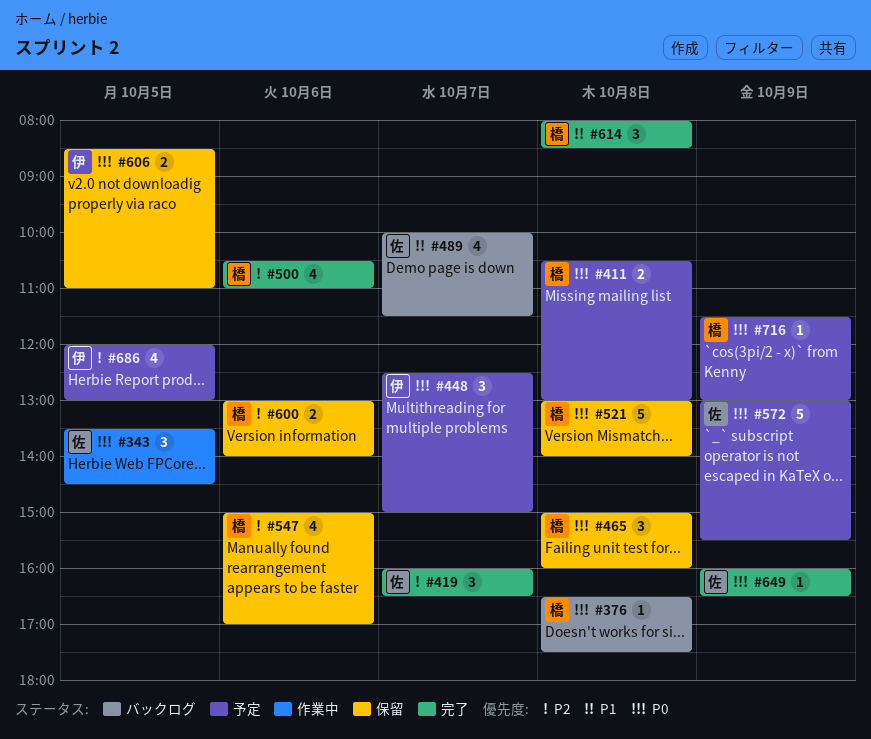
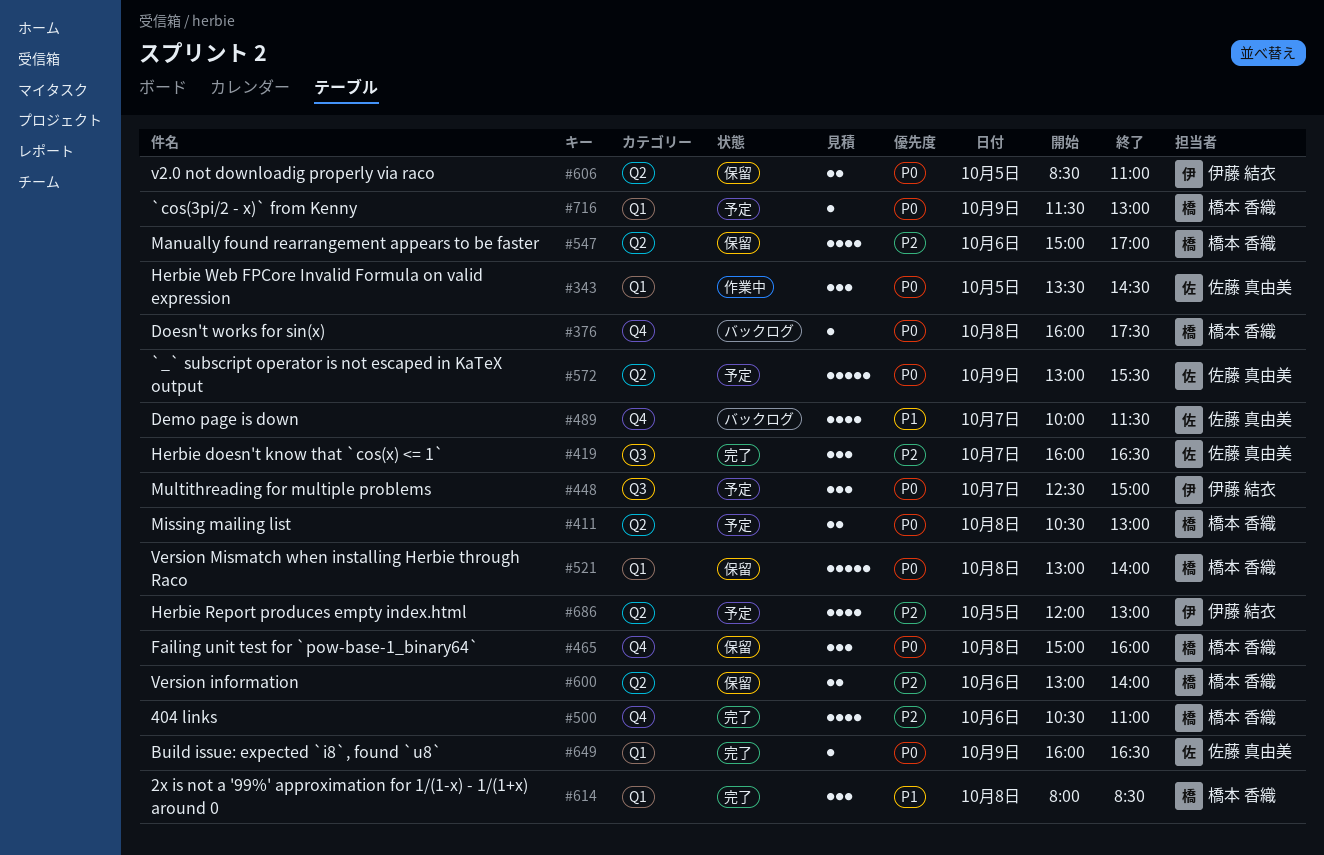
#376, begins: 16:30 -> 16:00

